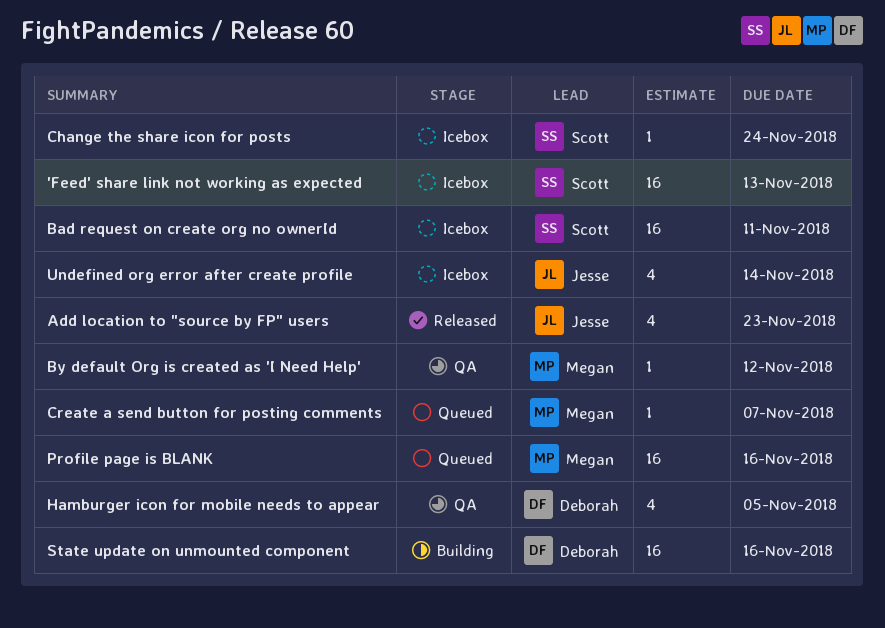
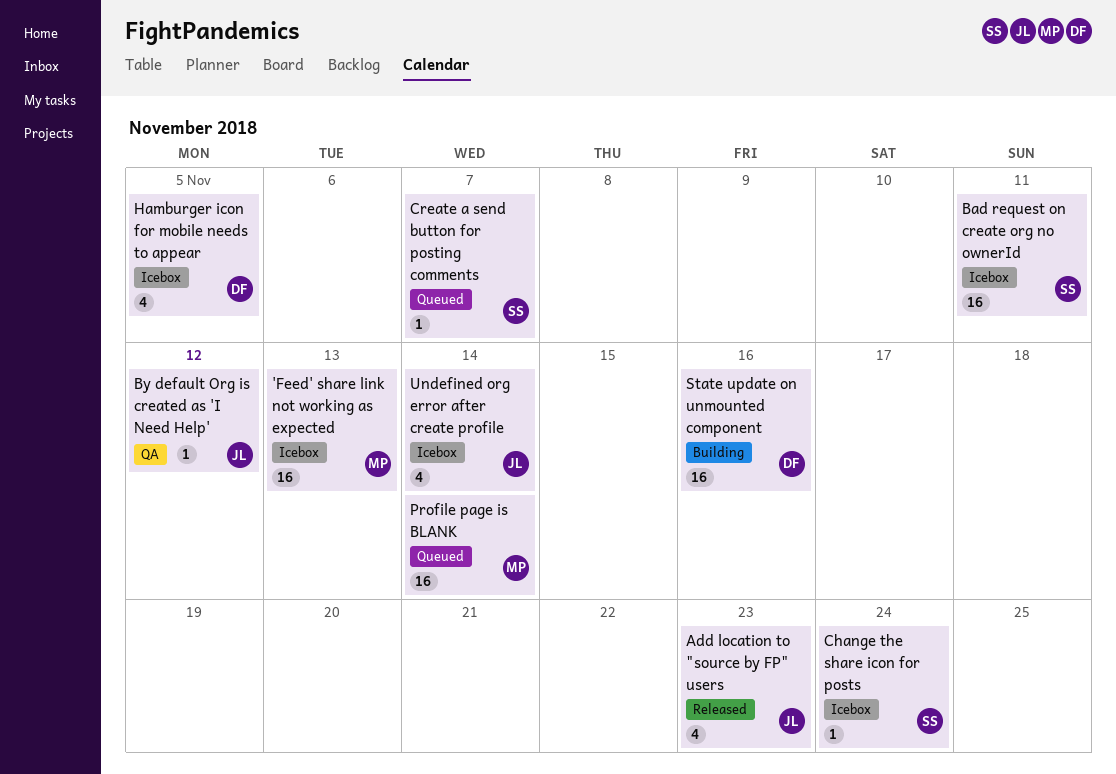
'Feed' share link not working as expected, owner: Scott -> Megan
By default Org is created as 'I Need Help', owner: Megan -> Jesse
Create a send button for posting comments, owner: Megan -> Scott
Hamburger icon for mobile needs to appear, status: QA -> Icebox
Profile page is BLANK, due: Nov 16 -> Nov 14

